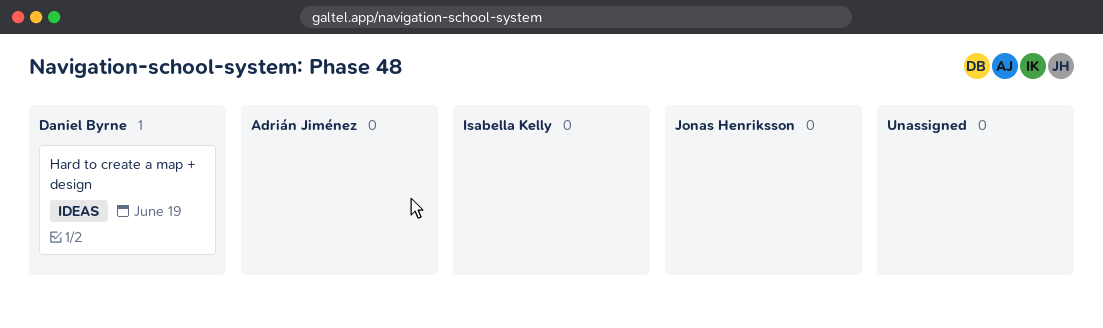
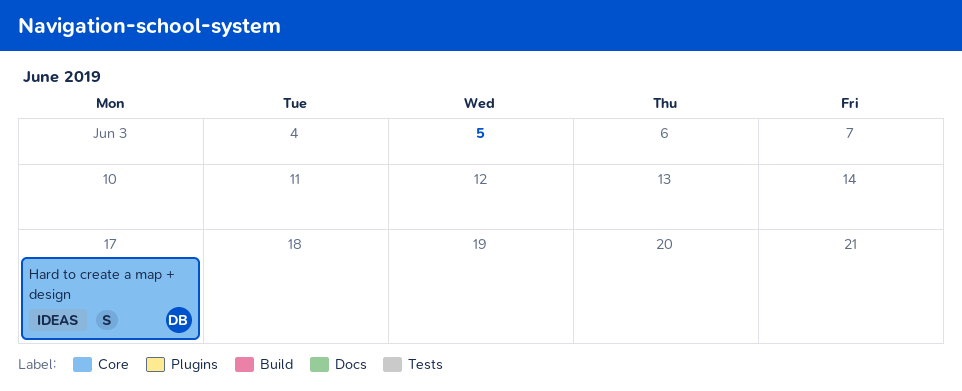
Hard to create a map + design, due: Jun 19 -> Jun 17

